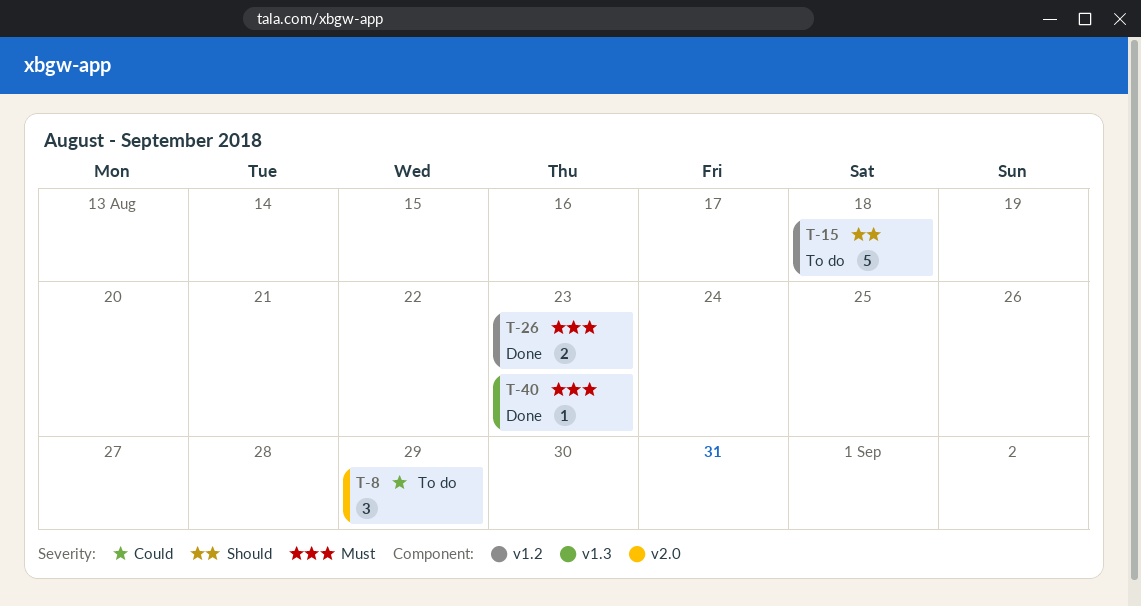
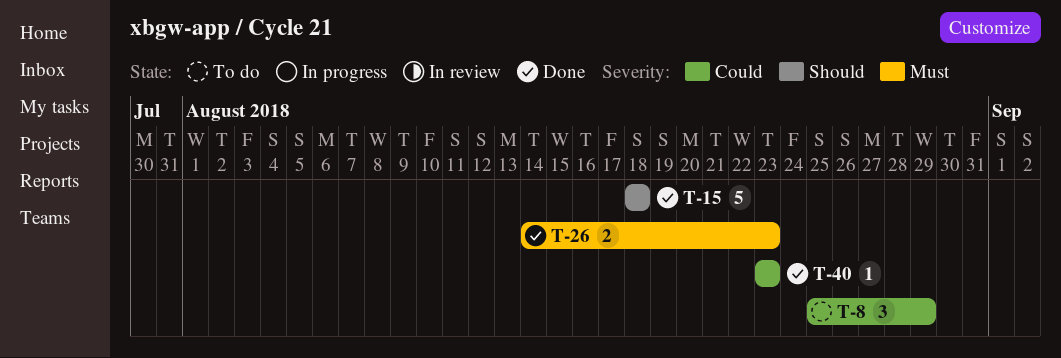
T-15, status: To do -> Done
T-40, priority: Must -> Could

